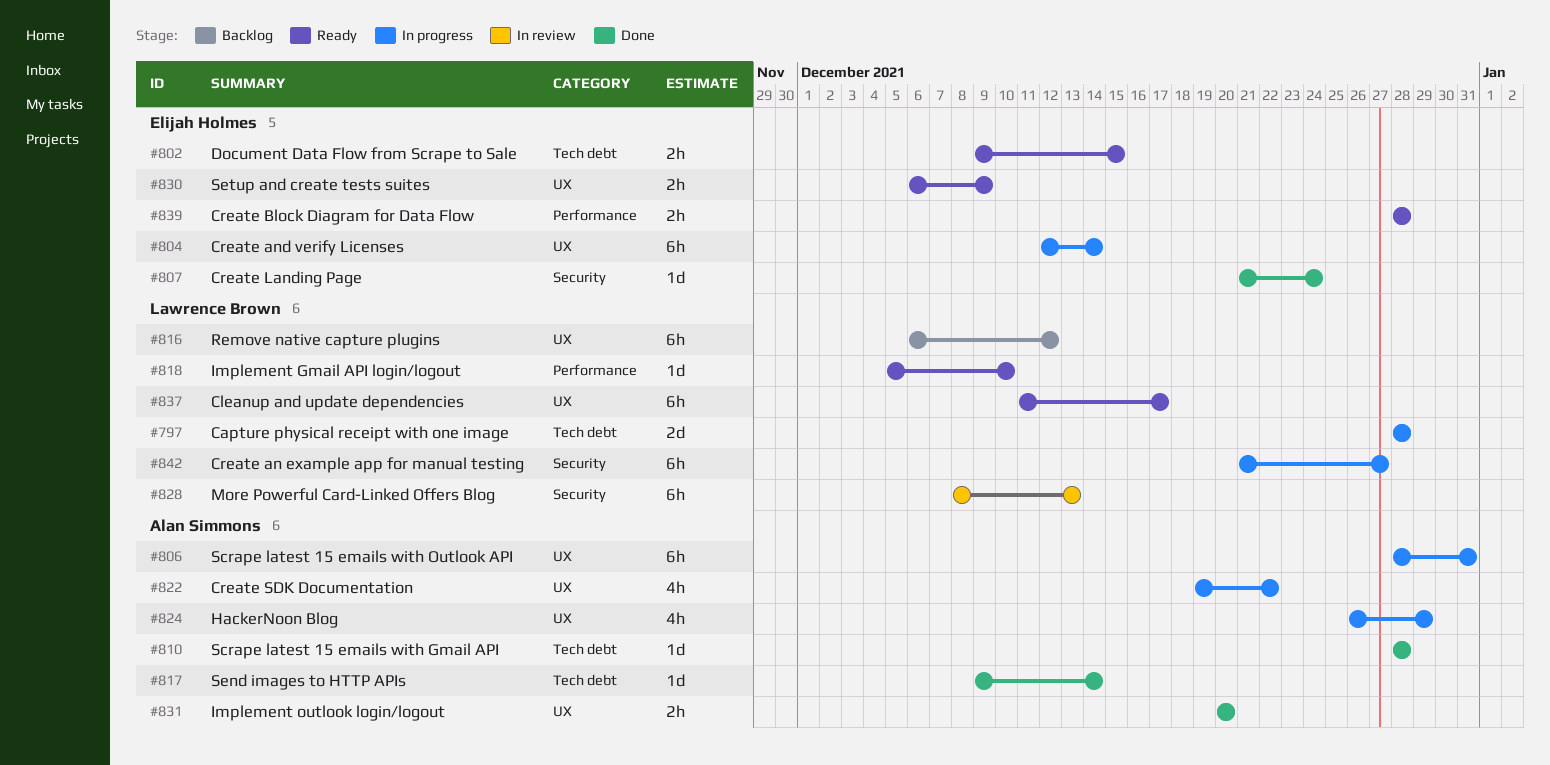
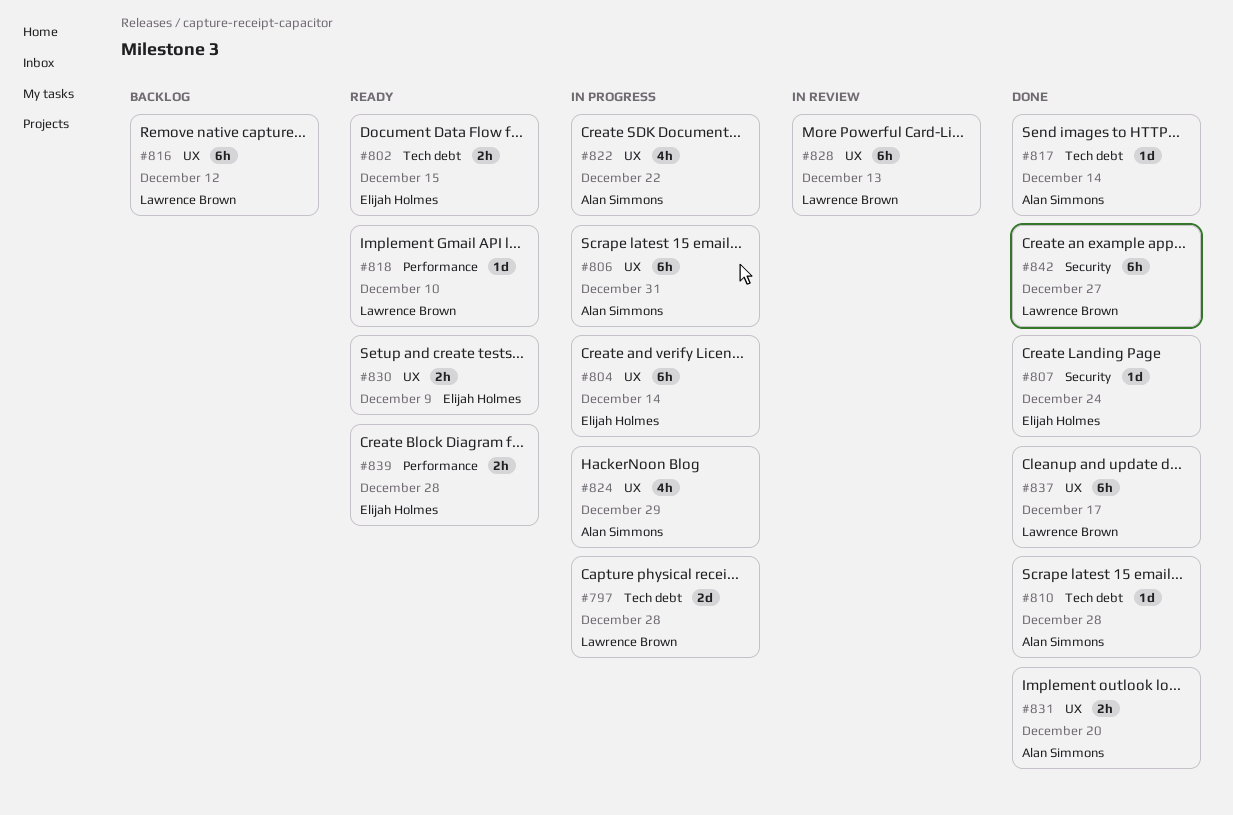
#828, label: Security -> UX
#837, status: Ready -> Done
#842, status: In progress -> Done

